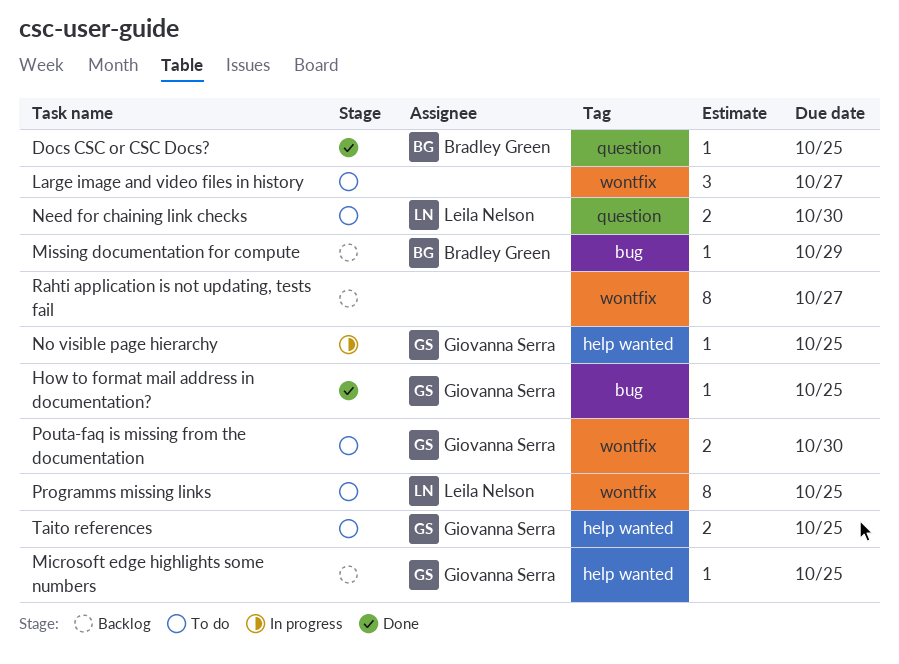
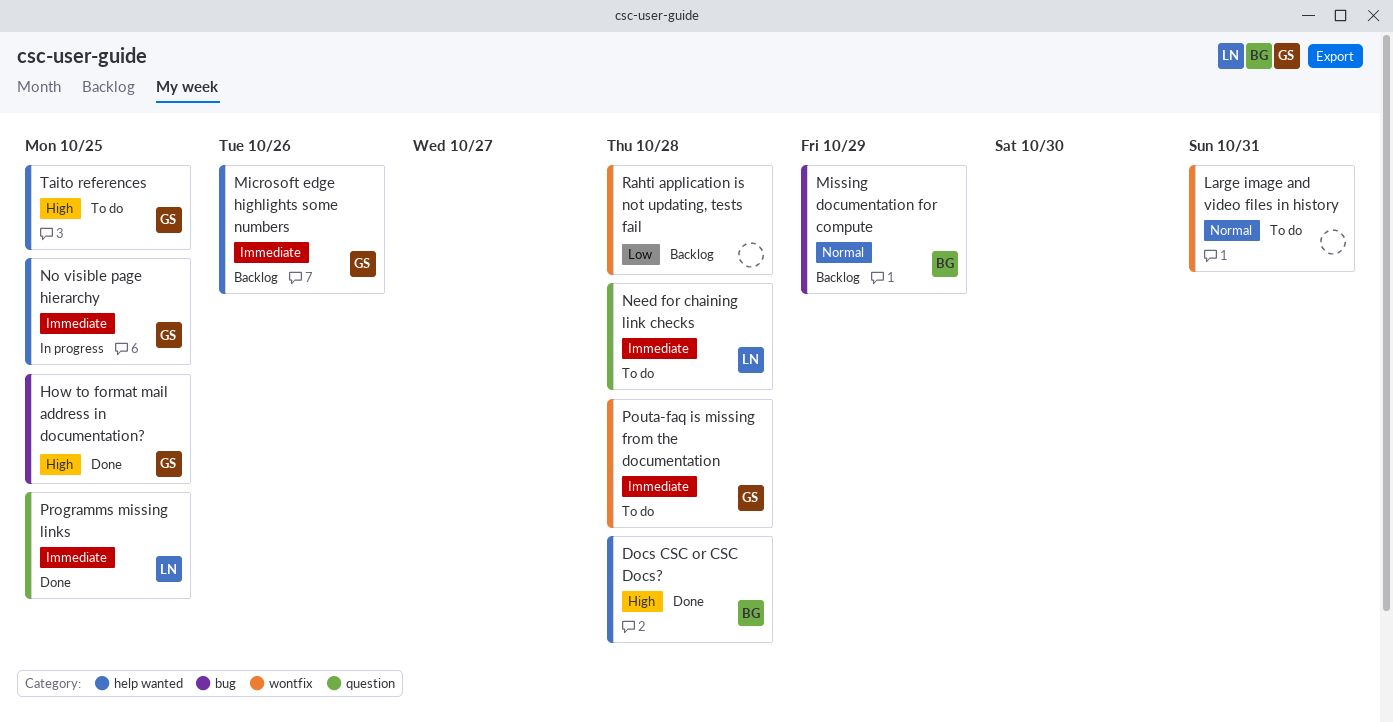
Docs CSC or CSC Docs?, label: question -> help wanted
Docs CSC or CSC Docs?, due: Oct 25 -> Oct 28
Large image and video files in history, due: Oct 27 -> Oct 31
Microsoft edge highlights some numbers, due: Oct 25 -> Oct 26
Need for chaining link checks, due: Oct 30 -> Oct 28
Pouta-faq is missing from the documentation, due: Oct 30 -> Oct 28
Programms missing links, status: To do -> Done
Programms missing links, label: wontfix -> question
Rahti application is not updating, tests fail, due: Oct 27 -> Oct 28

